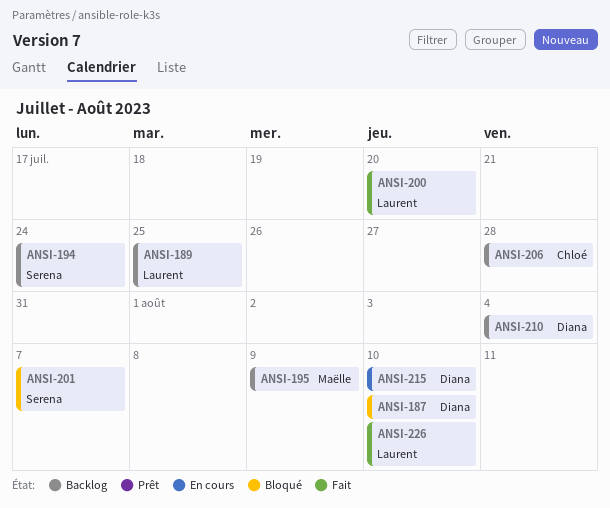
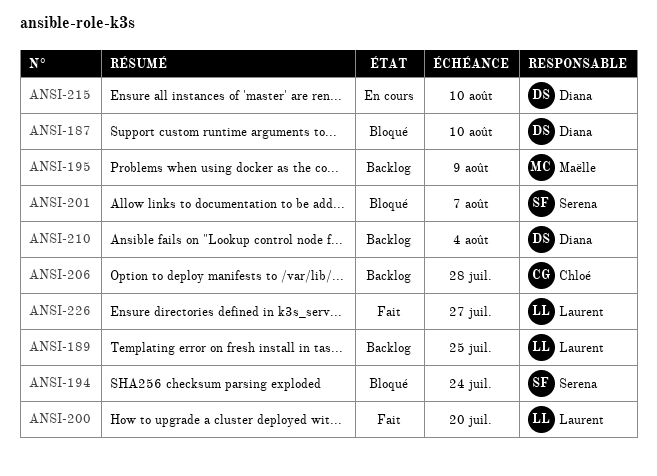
ANSI-194, status: Backlog -> Bloqué
ANSI-226, due: Aug 10 -> Jul 27

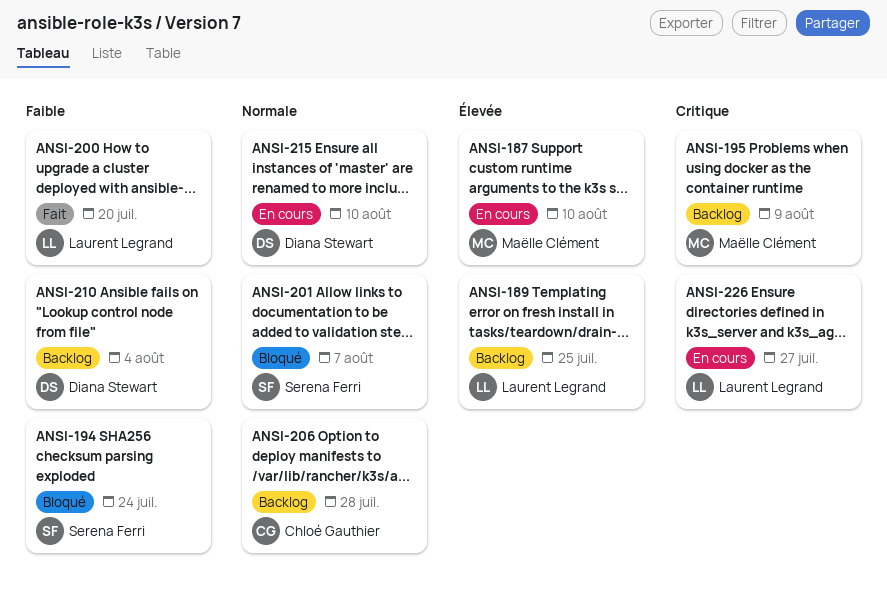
ANSI-187, status: Bloqué -> En cours
ANSI-187, owner: Diana Stewart -> Maëlle Clément
ANSI-226, status: Fait -> En cours

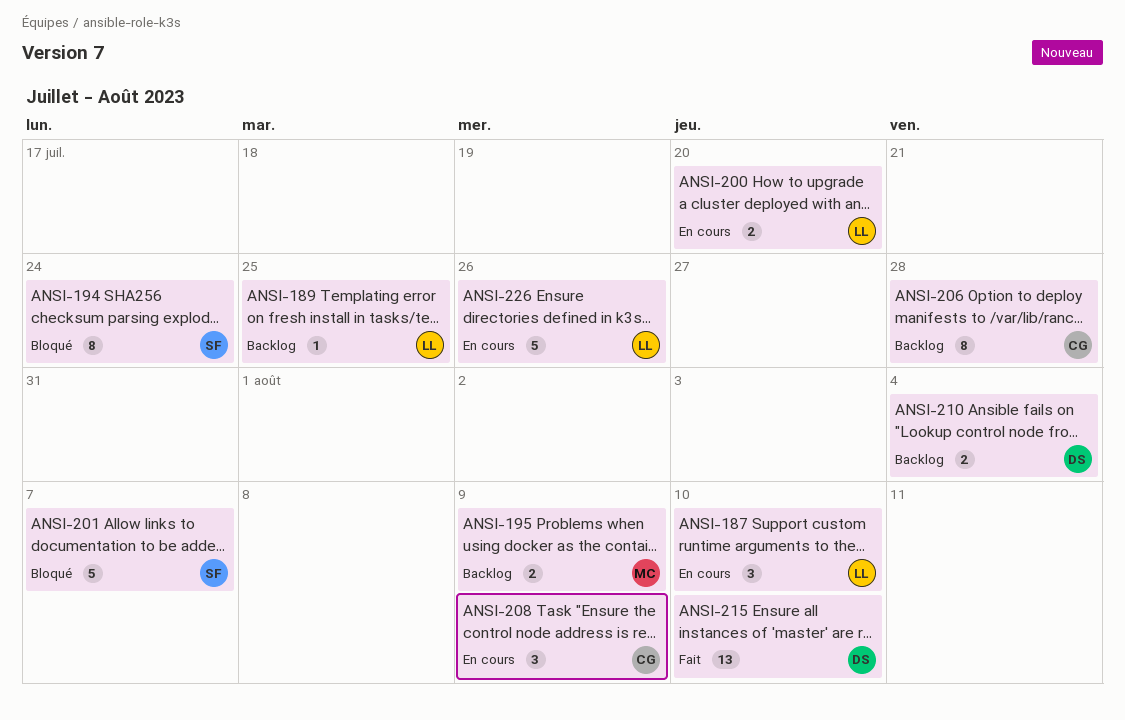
ANSI-187, owner: Maëlle Clément -> Laurent Legrand
ANSI-200, status: Fait -> En cours
ANSI-208: none -> present
ANSI-215, status: En cours -> Fait
ANSI-226, due: Jul 27 -> Jul 26

